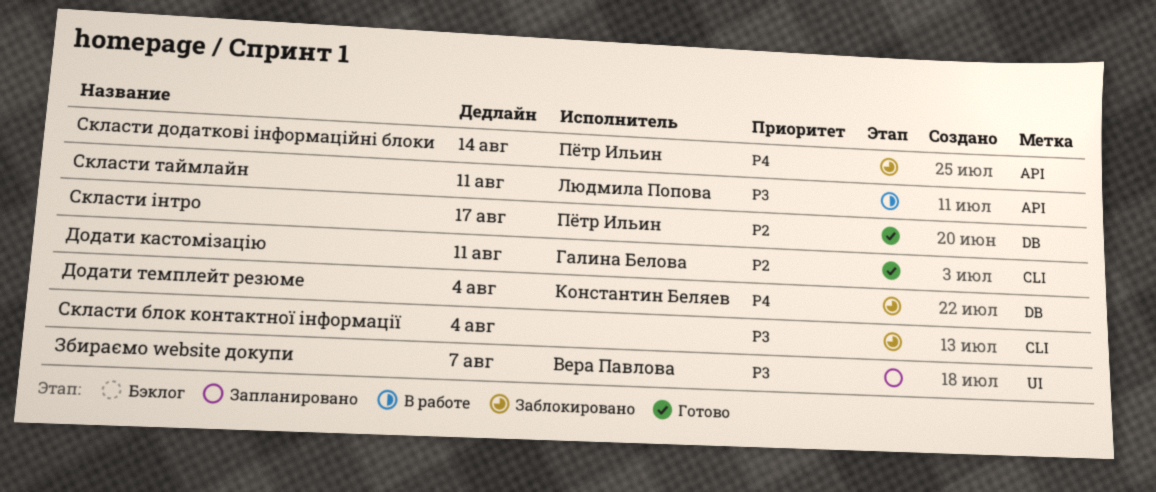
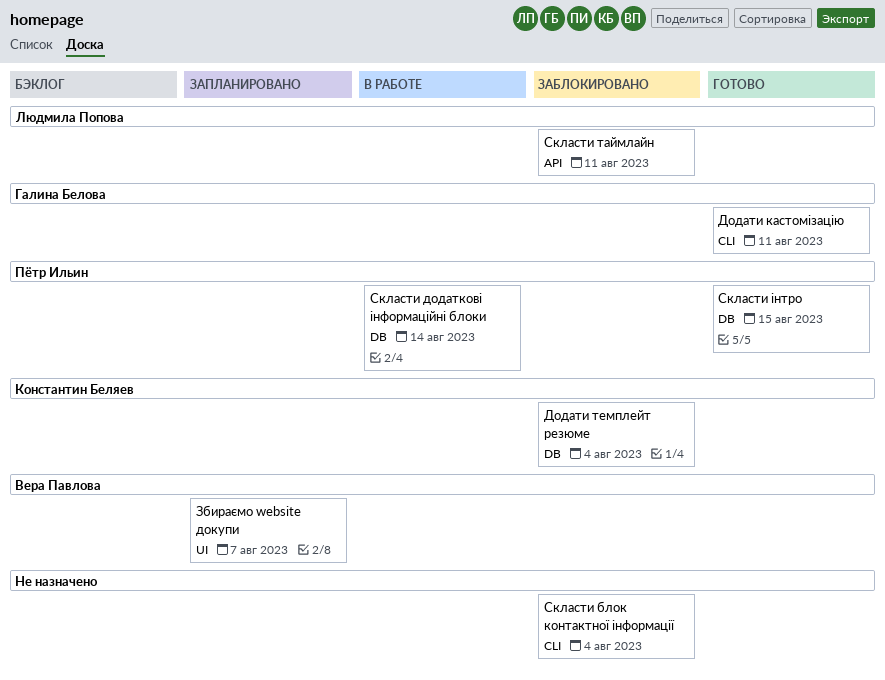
Скласти додаткові інформаційні блоки, status: Заблокировано -> В работе
Скласти додаткові інформаційні блоки, label: API -> DB
Скласти таймлайн, status: В работе -> Заблокировано
Скласти інтро, due: Aug 17 -> Aug 15

